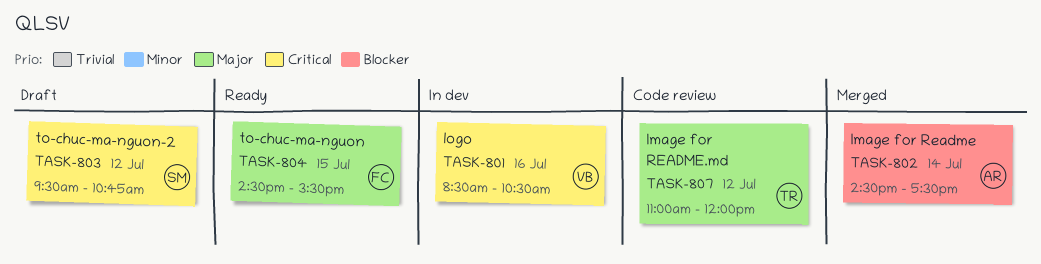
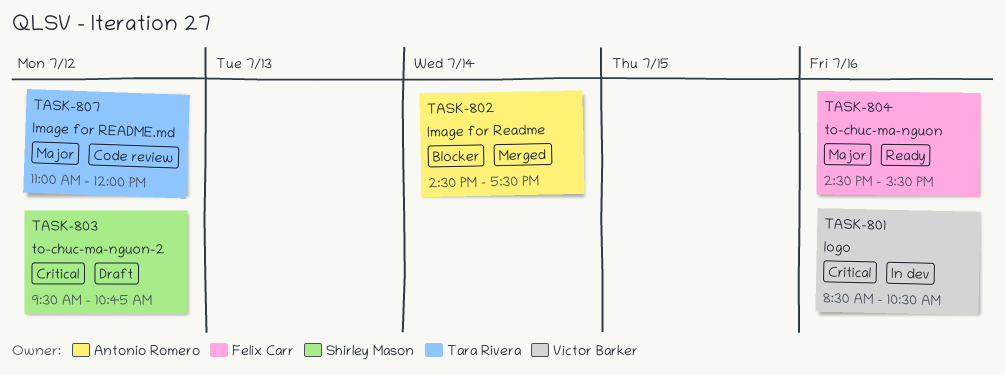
TASK-804, day: Jul 15 -> Jul 16

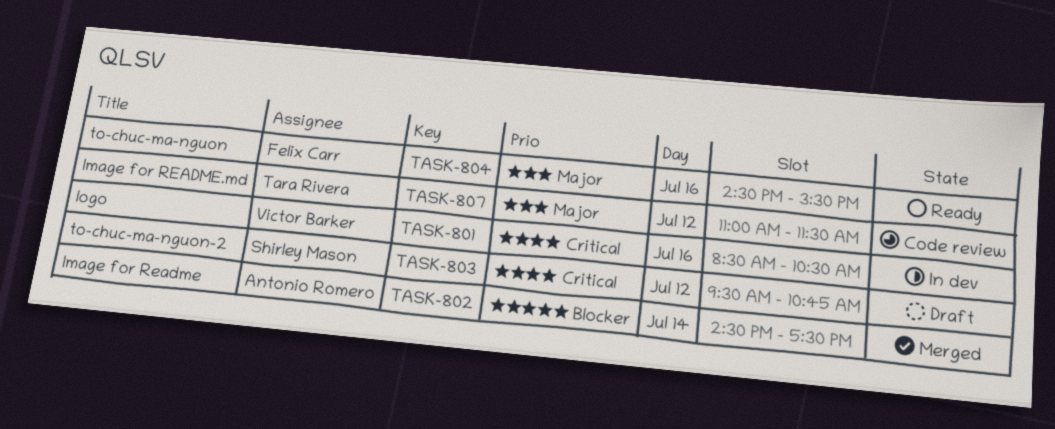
TASK-807, ends: 12:00 -> 11:30

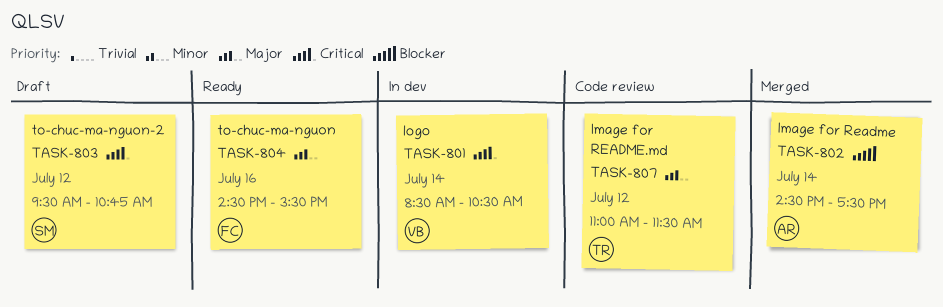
TASK-801, day: Jul 16 -> Jul 14

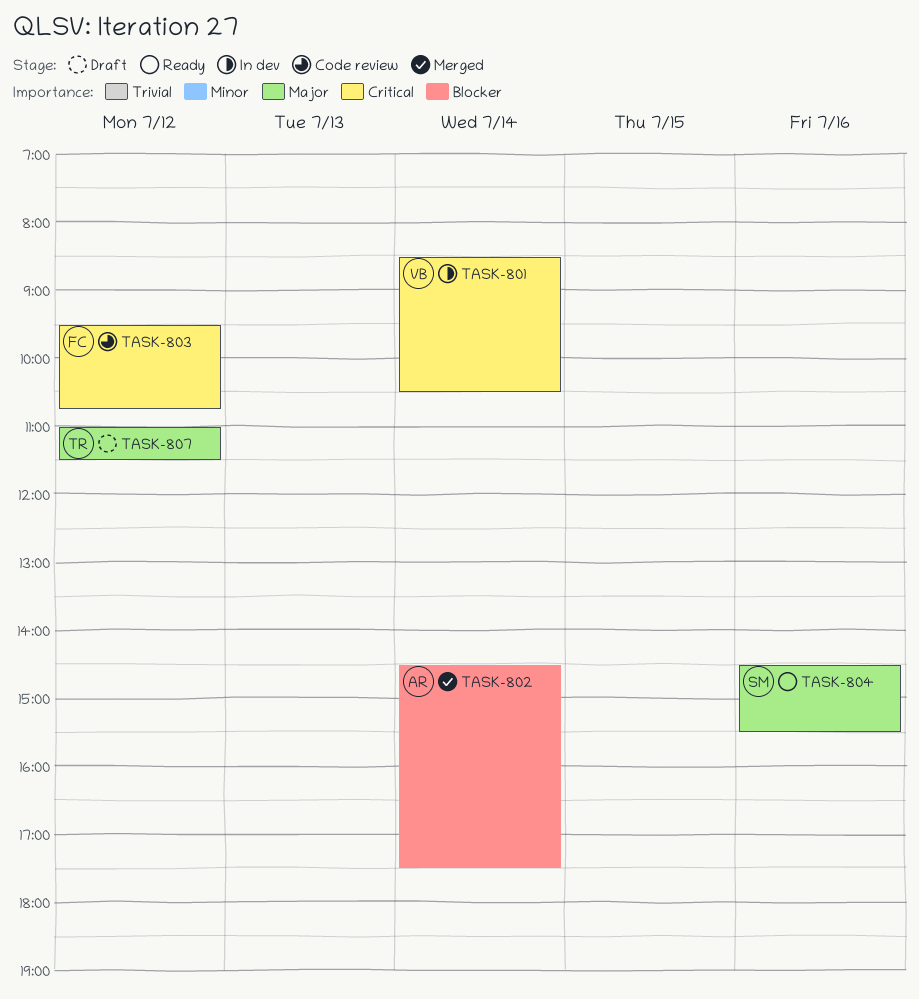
TASK-803, status: Draft -> Code review
TASK-803, owner: SM -> FC
TASK-804, owner: FC -> SM
TASK-807, status: Code review -> Draft

